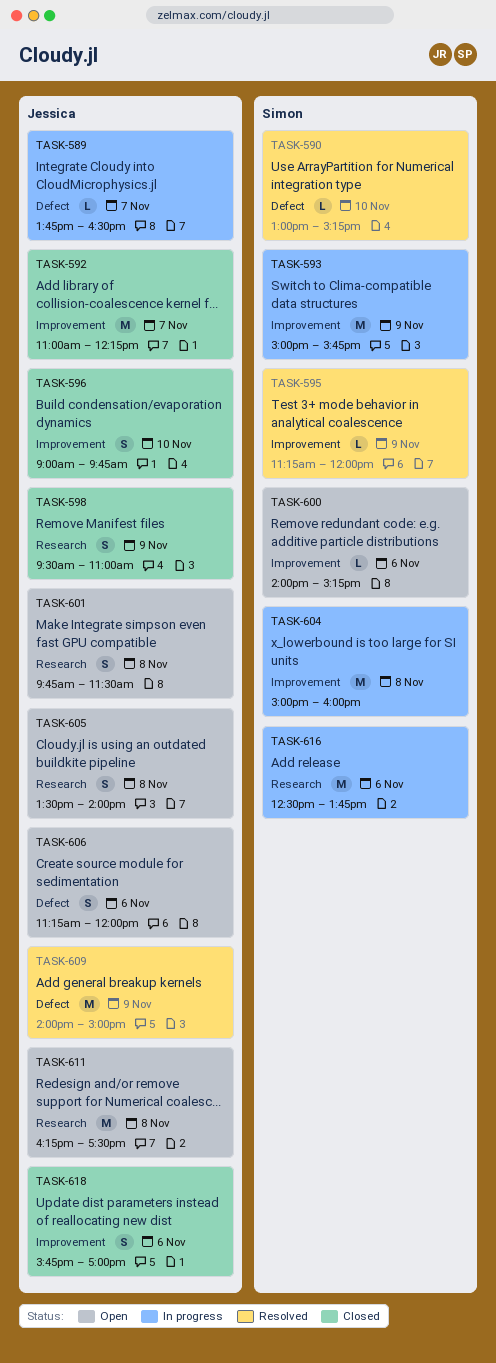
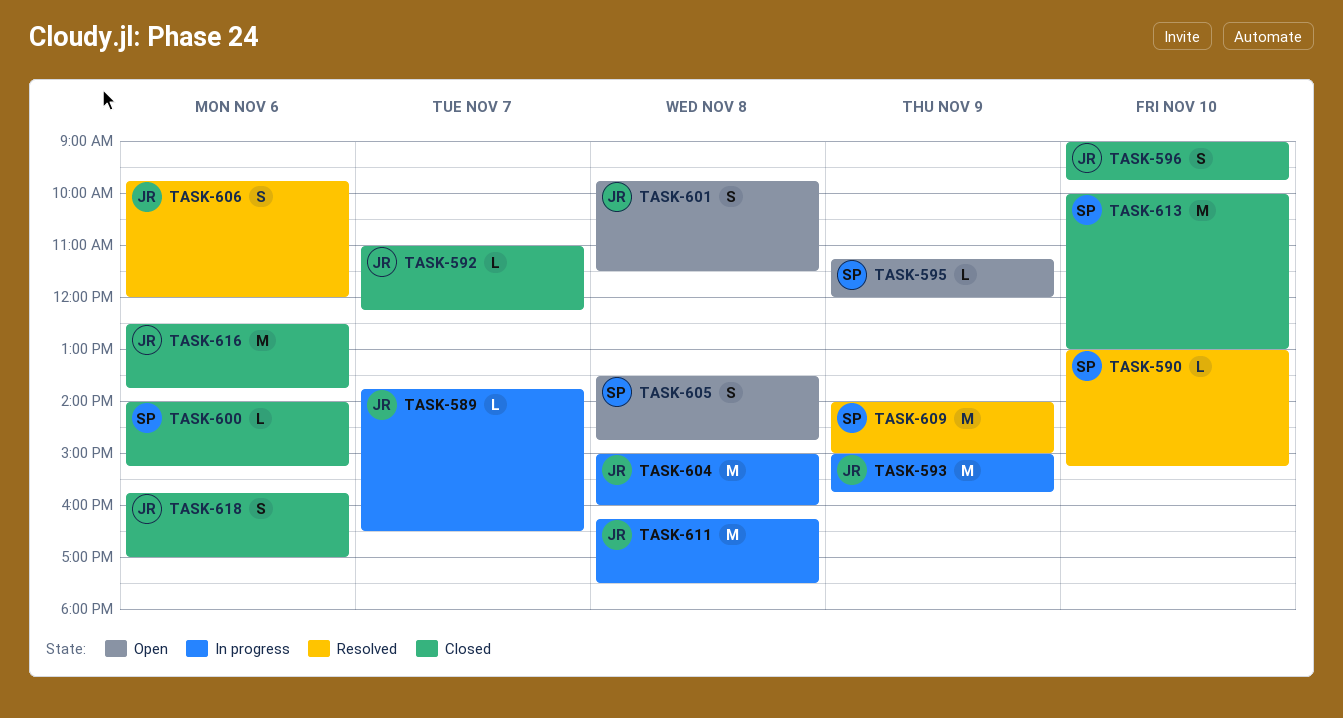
TASK-592, estimate: M -> L
TASK-593, owner: Simon -> Jessica
TASK-595, status: Resolved -> Open
TASK-598: present -> none
TASK-600, status: Open -> Closed
TASK-604, owner: Simon -> Jessica
TASK-605, owner: Jessica -> Simon
TASK-605, ends: 14:00 -> 14:45
TASK-606, status: Open -> Resolved
TASK-606, begins: 11:15 -> 09:45
TASK-609, owner: Jessica -> Simon
TASK-611, status: Open -> In progress
TASK-613: none -> present
TASK-616, status: In progress -> Closed
TASK-616, owner: Simon -> Jessica

